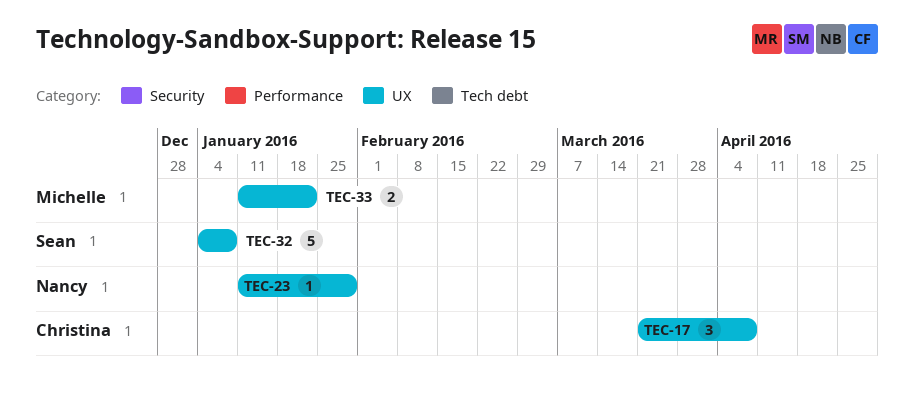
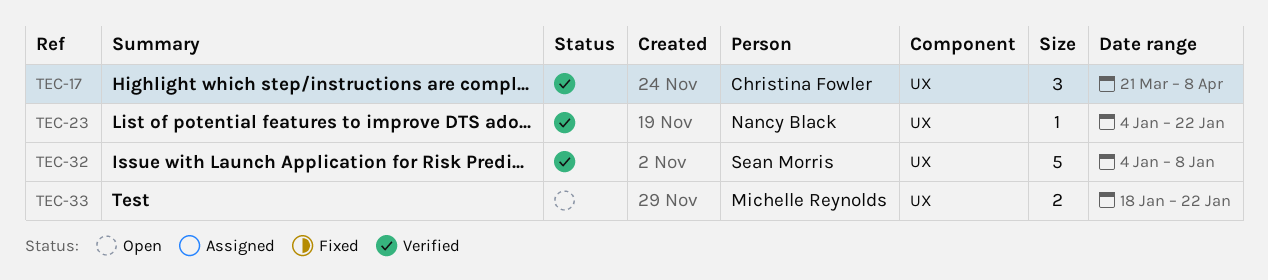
TEC-23, start: Jan 11 -> Jan 4
TEC-23, due: Jan 29 -> Jan 22
TEC-33, start: Jan 11 -> Jan 18

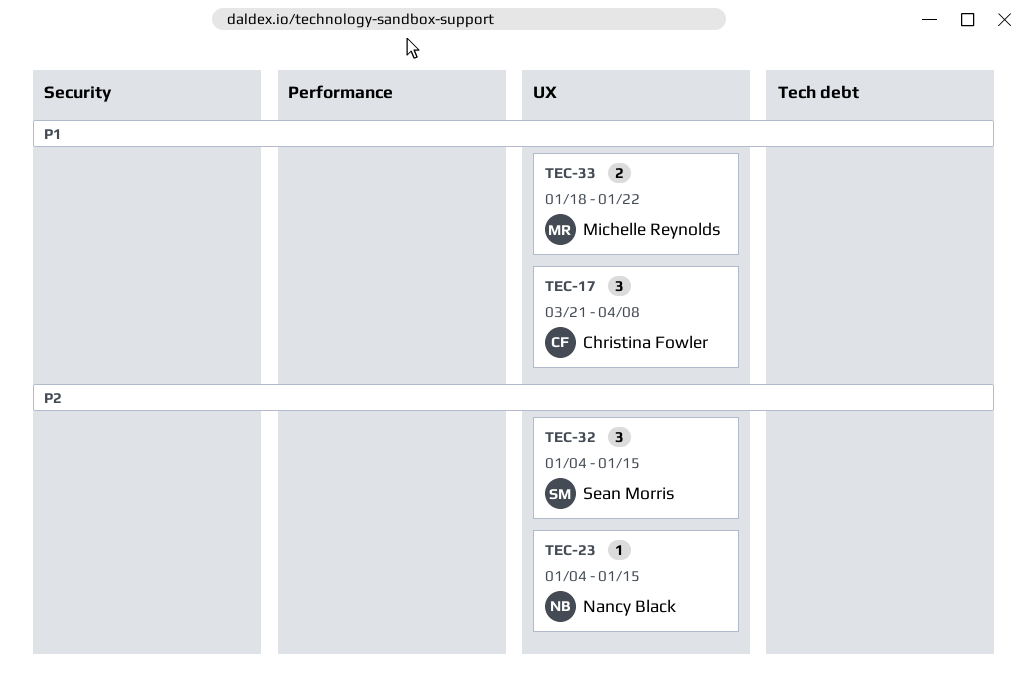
TEC-23, due: Jan 22 -> Jan 15
TEC-32, estimate: 5 -> 3
TEC-32, due: Jan 8 -> Jan 15

